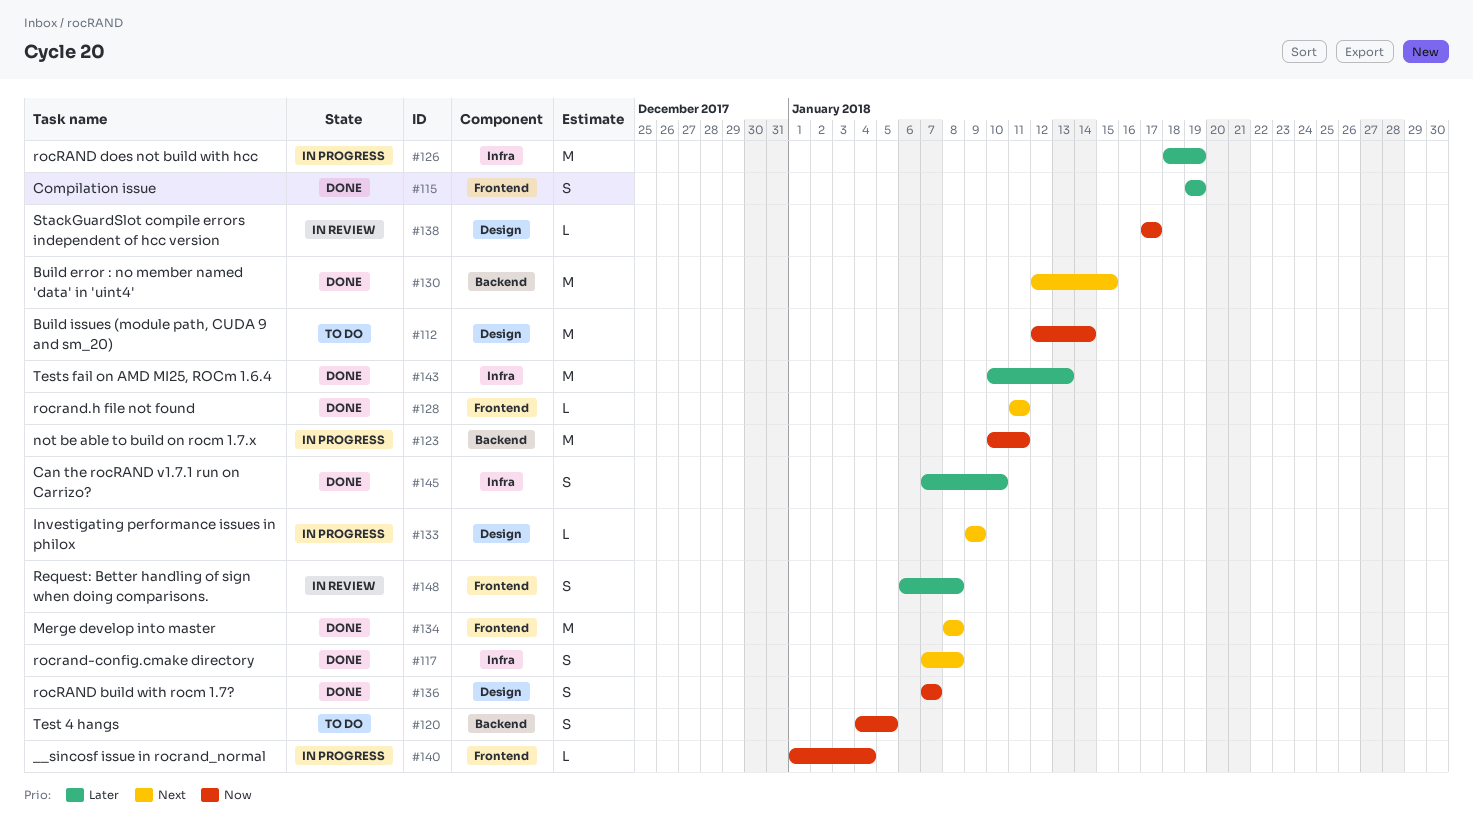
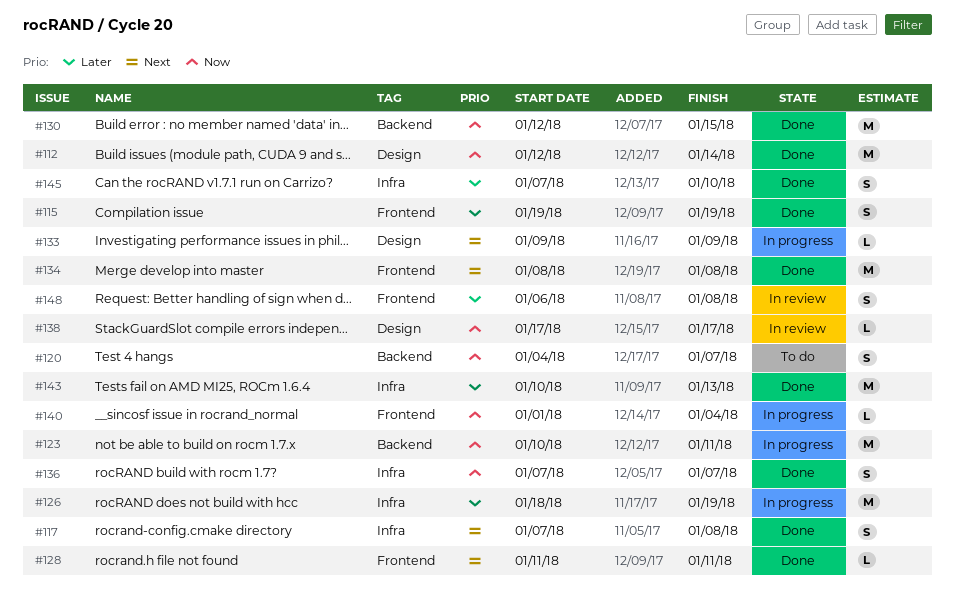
#112, status: To do -> Done
#120, due: Jan 5 -> Jan 7
#130, priority: Next -> Now
#136, label: Design -> Infra

